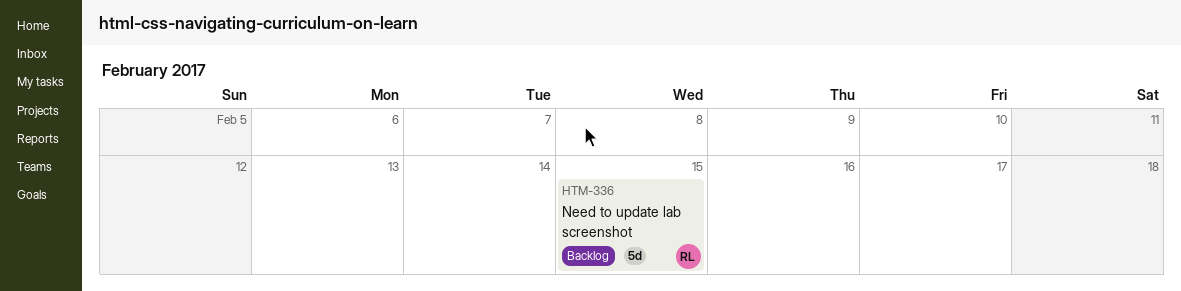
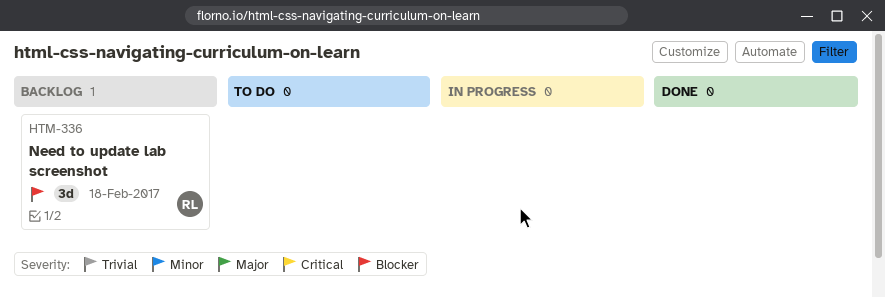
HTM-336, estimate: 5d -> 3d
HTM-336, due: Feb 15 -> Feb 18

